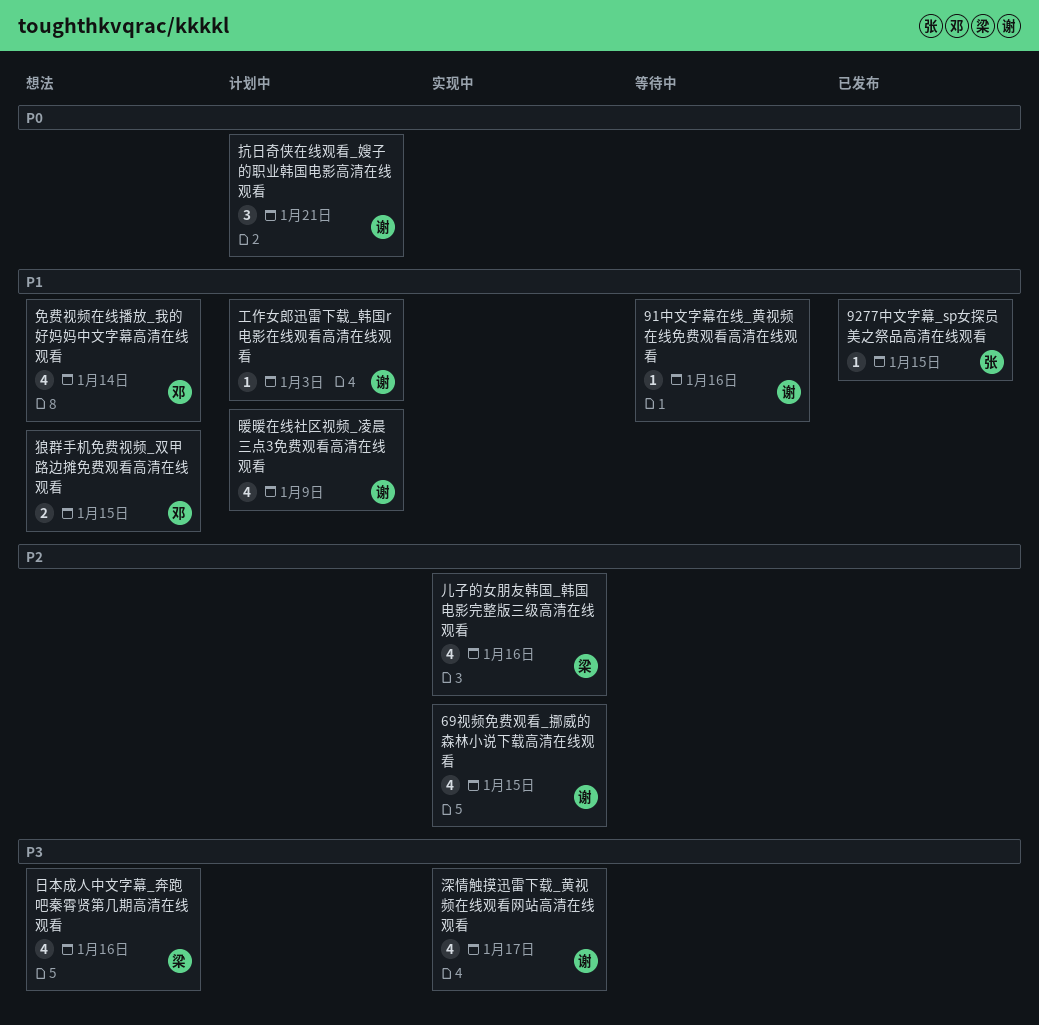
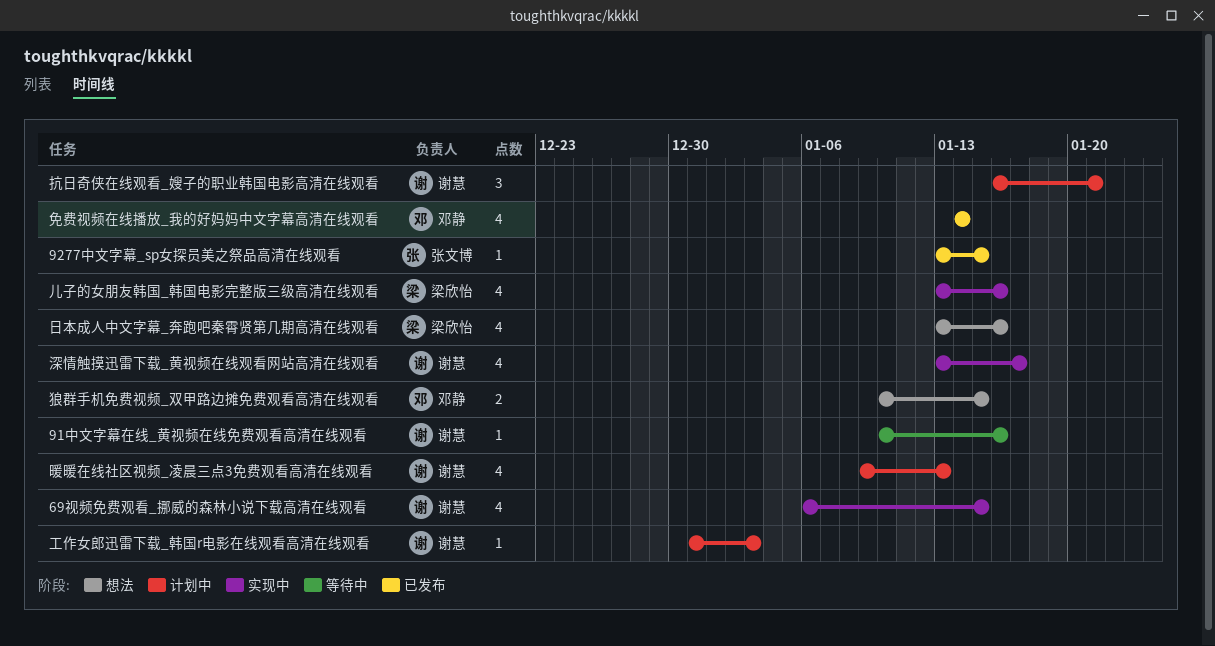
免费视频在线播放_我的好妈妈中文字幕高清在线观看, status: 想法 -> 已发布
暖暖在线社区视频_凌晨三点3免费观看高清在线观看, due: Jan 9 -> Jan 13

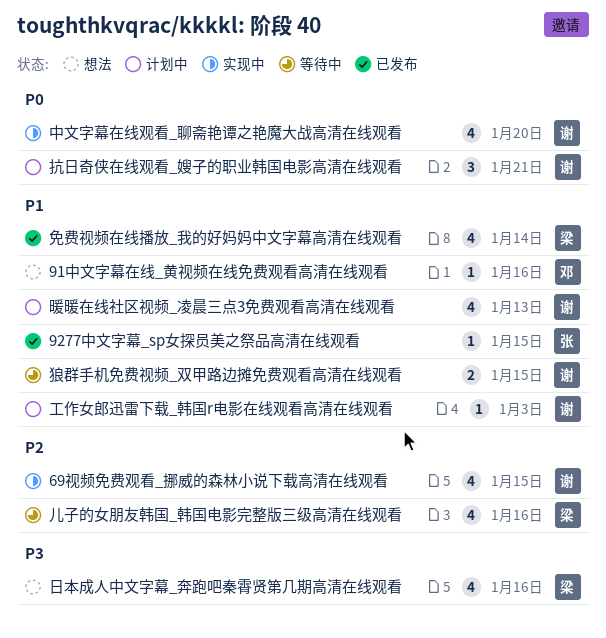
91中文字幕在线_黄视频在线免费观看高清在线观看, status: 等待中 -> 想法
91中文字幕在线_黄视频在线免费观看高清在线观看, owner: 谢慧 -> 邓静
中文字幕在线观看_聊斋艳谭之艳魔大战高清在线观看: none -> present
儿子的女朋友韩国_韩国电影完整版三级高清在线观看, status: 实现中 -> 等待中
免费视频在线播放_我的好妈妈中文字幕高清在线观看, owner: 邓静 -> 梁欣怡
深情触摸迅雷下载_黄视频在线观看网站高清在线观看: present -> none
狼群手机免费视频_双甲路边摊免费观看高清在线观看, status: 想法 -> 等待中
狼群手机免费视频_双甲路边摊免费观看高清在线观看, owner: 邓静 -> 谢慧

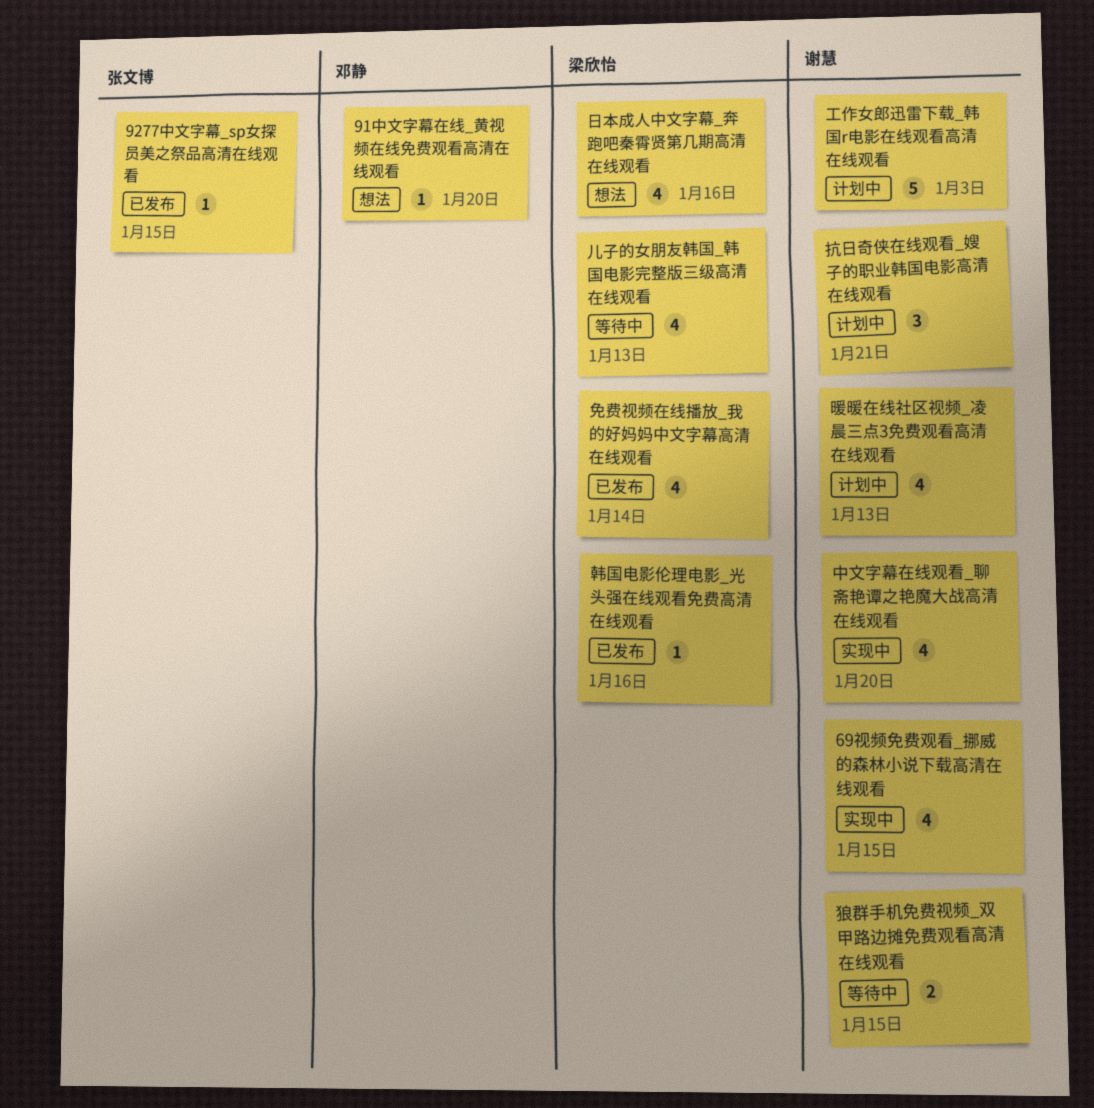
91中文字幕在线_黄视频在线免费观看高清在线观看, due: Jan 16 -> Jan 20
儿子的女朋友韩国_韩国电影完整版三级高清在线观看, due: Jan 16 -> Jan 13
工作女郎迅雷下载_韩国r电影在线观看高清在线观看, estimate: 1 -> 5
韩国电影伦理电影_光头强在线观看免费高清在线观看: none -> present

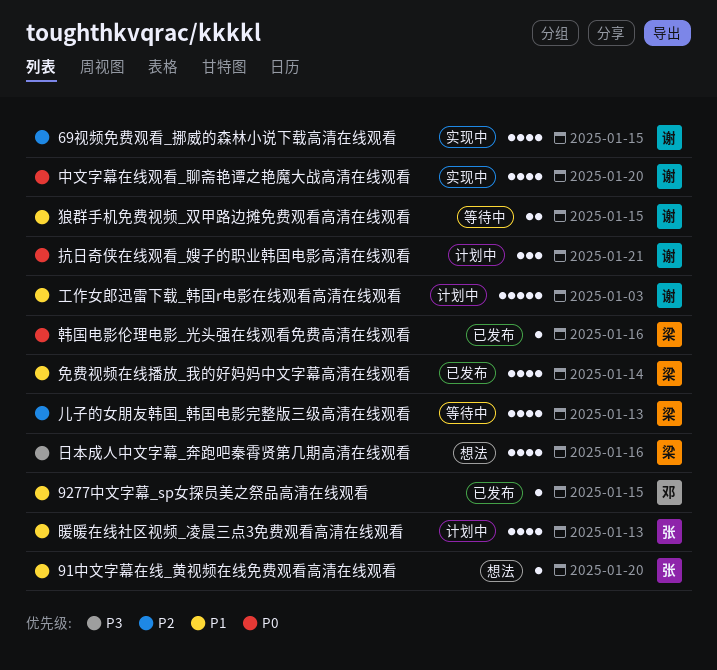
91中文字幕在线_黄视频在线免费观看高清在线观看, owner: 邓静 -> 张文博
9277中文字幕_sp女探员美之祭品高清在线观看, owner: 张文博 -> 邓静
暖暖在线社区视频_凌晨三点3免费观看高清在线观看, owner: 谢慧 -> 张文博

